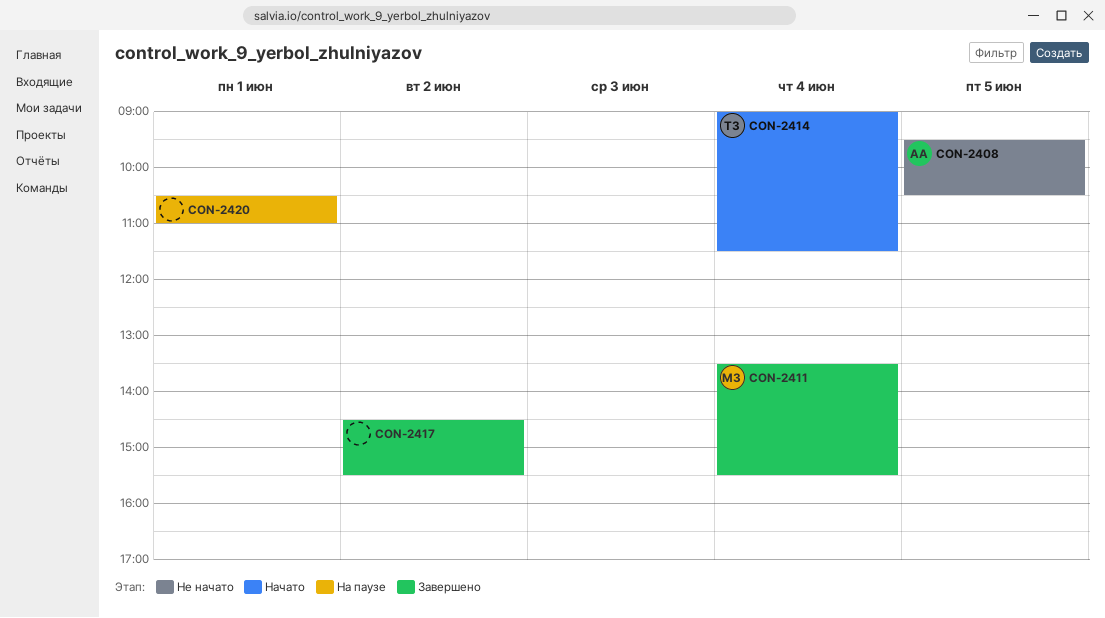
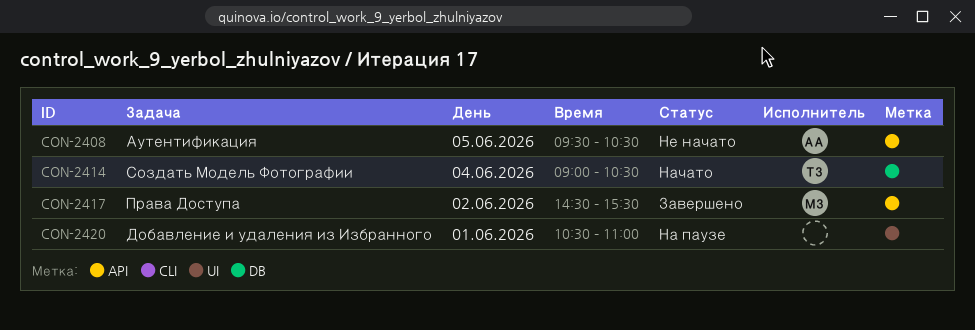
CON-2411: present -> none
CON-2414, ends: 11:30 -> 10:30
CON-2417, owner: none -> МЗ

